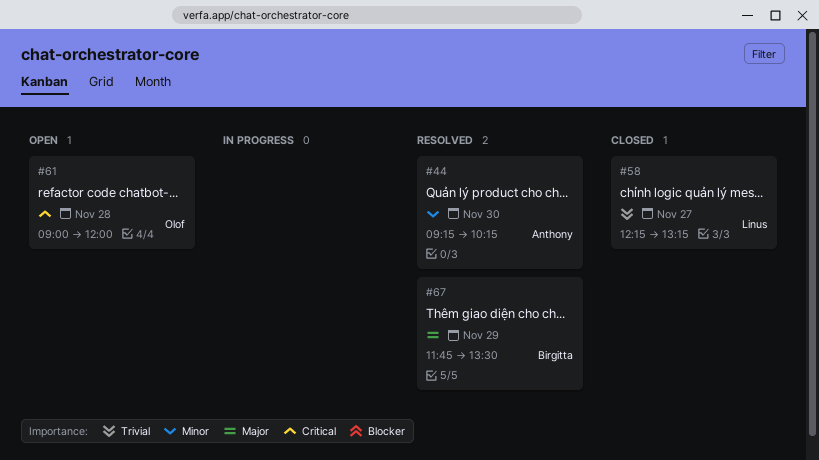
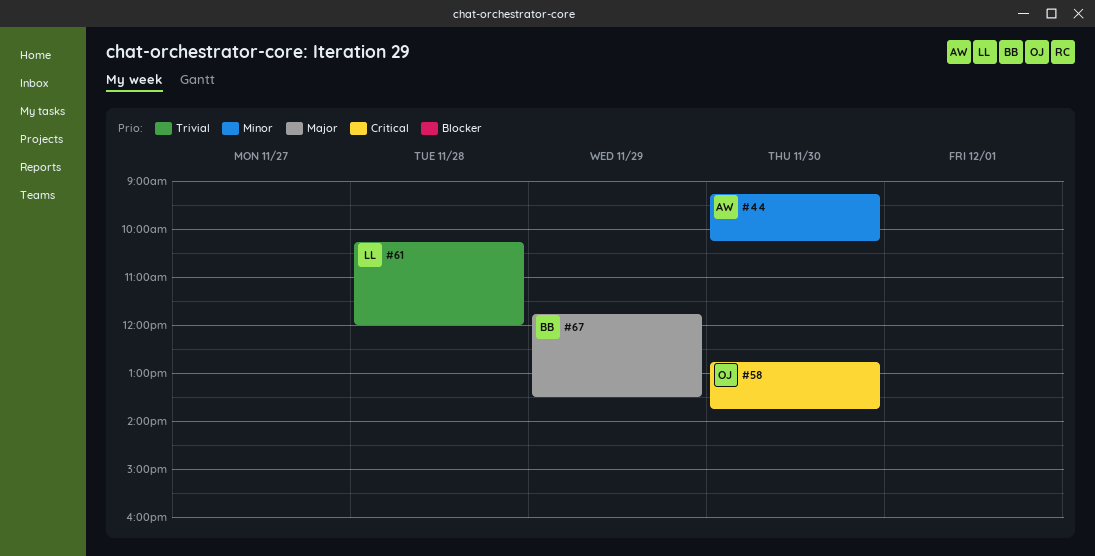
#58, owner: Linus -> Olof
#58, priority: Trivial -> Critical
#58, day: Nov 27 -> Nov 30
#58, begins: 12:15 -> 12:45
#58, ends: 13:15 -> 13:45
#61, owner: Olof -> Linus
#61, priority: Critical -> Trivial
#61, begins: 09:00 -> 10:15

